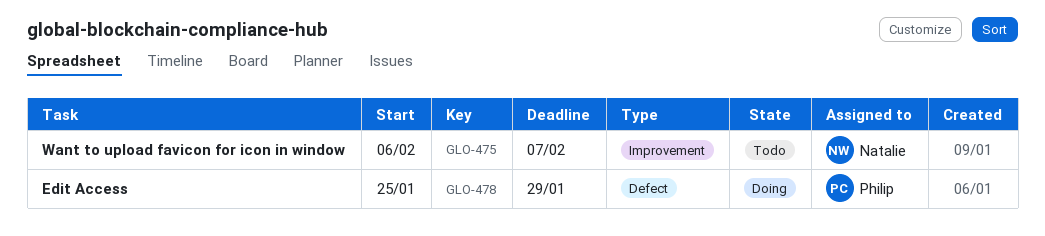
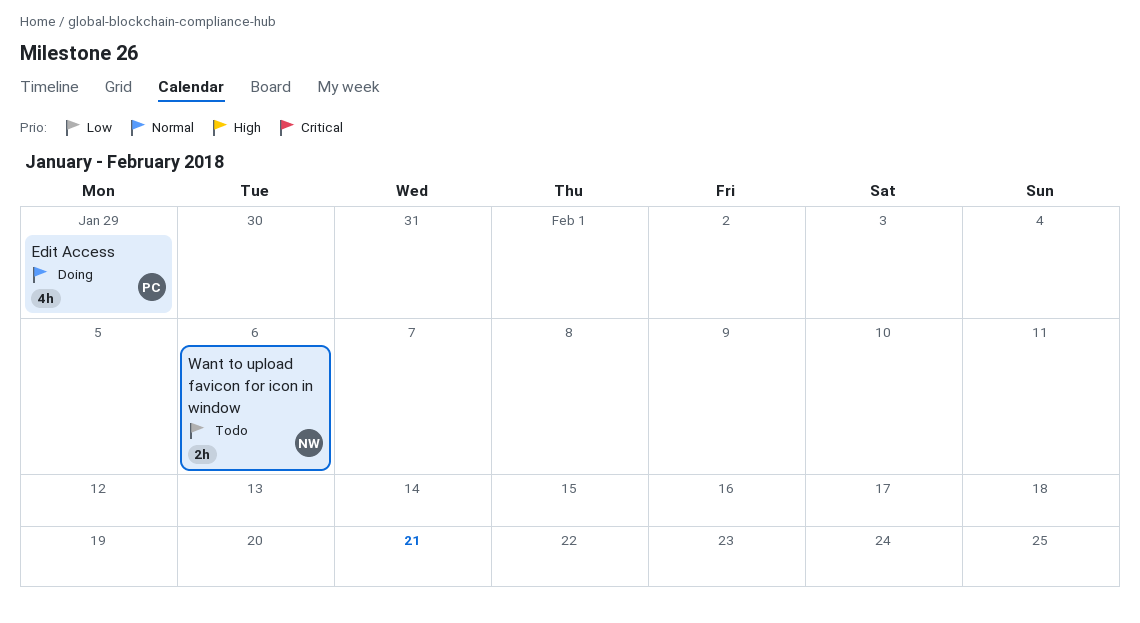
Want to upload favicon for icon in window, due: Feb 7 -> Feb 6

